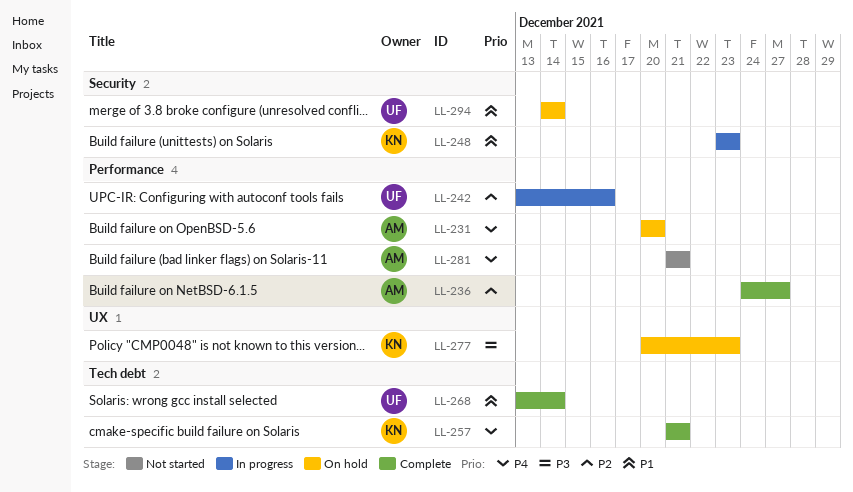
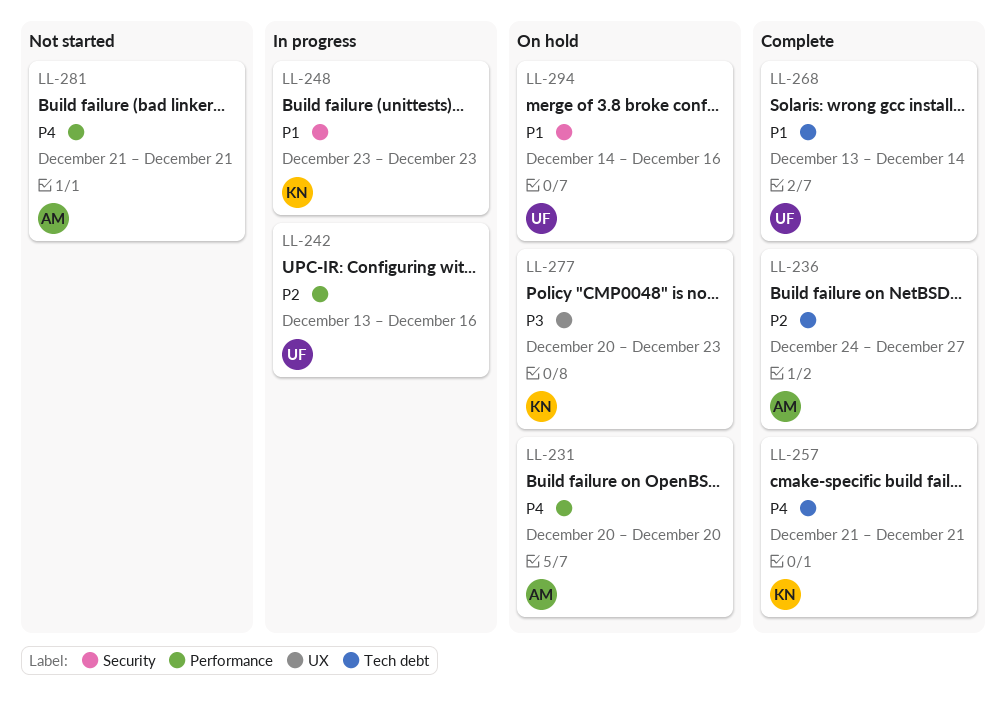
LL-236, label: Performance -> Tech debt
LL-294, due: Dec 14 -> Dec 16

